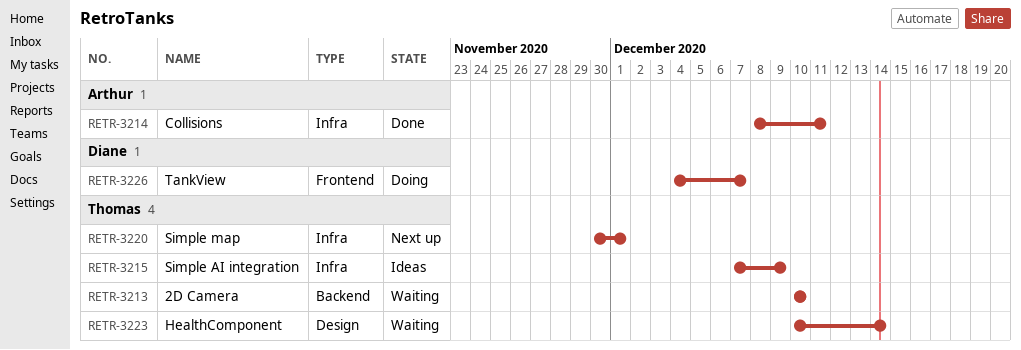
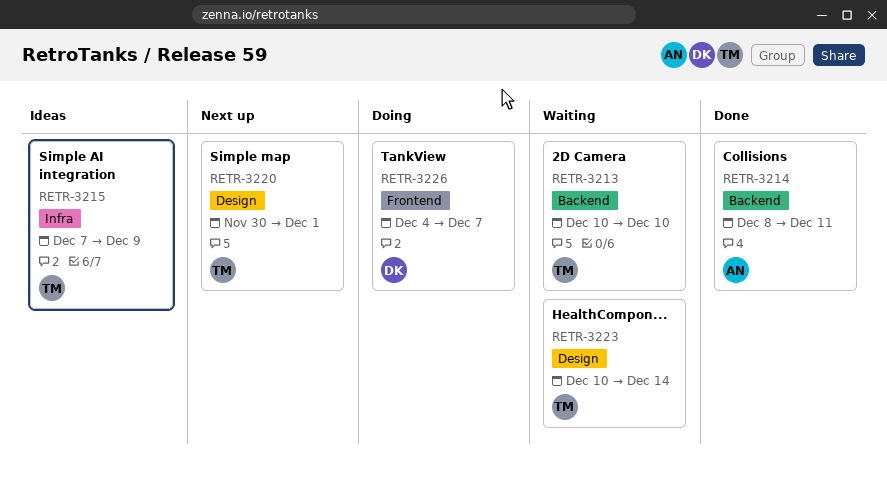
RETR-3214, label: Infra -> Backend
RETR-3220, label: Infra -> Design

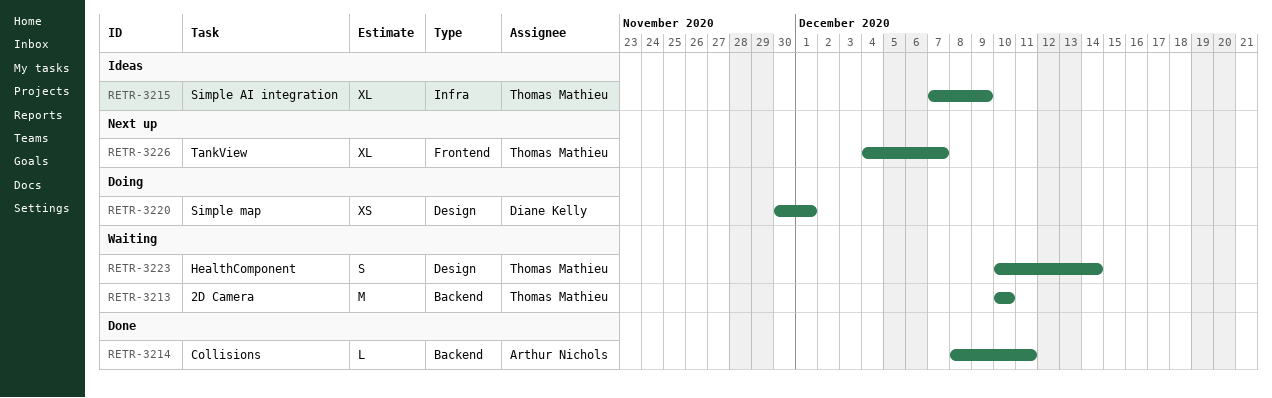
RETR-3220, status: Next up -> Doing
RETR-3220, owner: Thomas Mathieu -> Diane Kelly
RETR-3226, status: Doing -> Next up
RETR-3226, owner: Diane Kelly -> Thomas Mathieu

